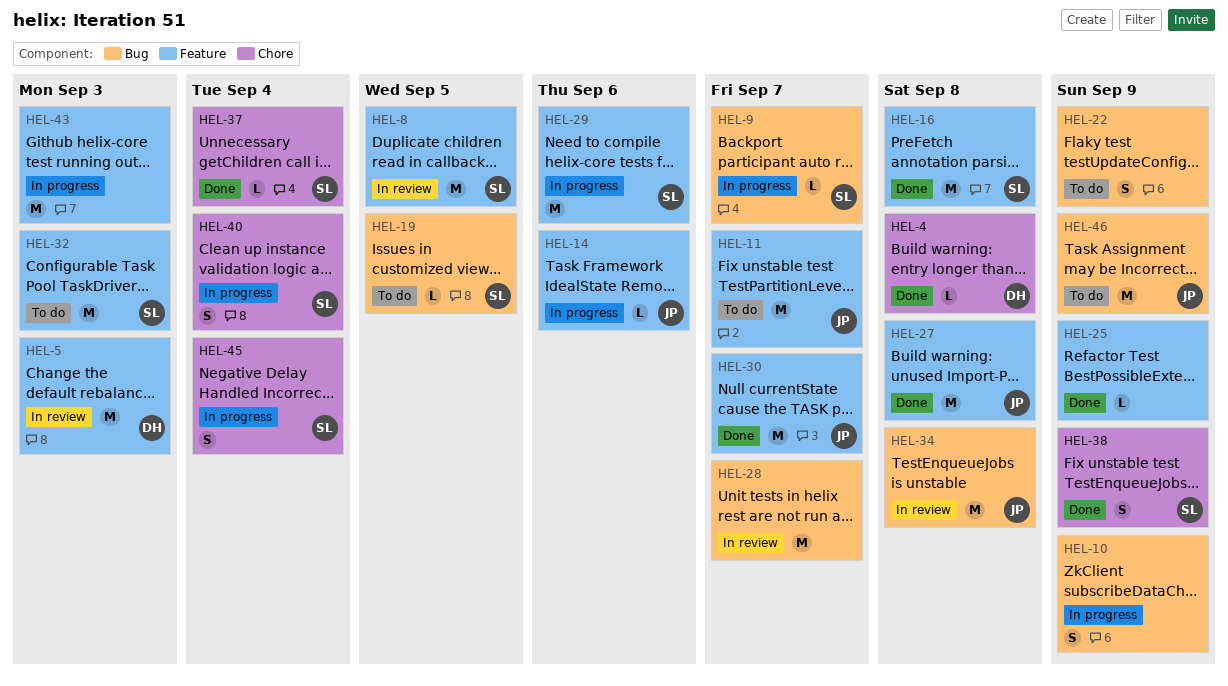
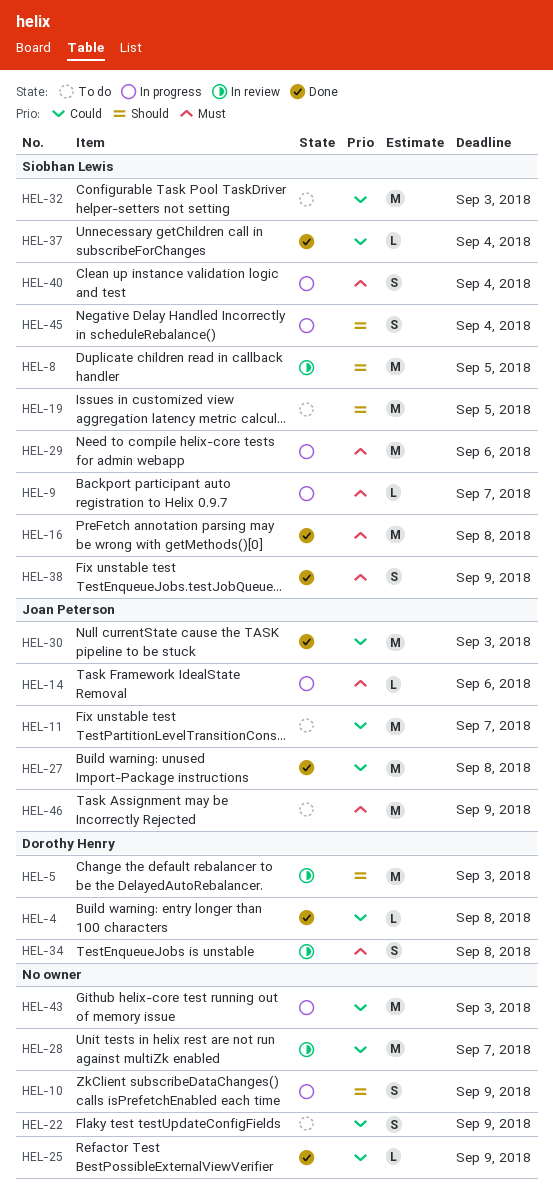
HEL-19, estimate: L -> M
HEL-30, due: Sep 7 -> Sep 3
HEL-34, owner: Joan Peterson -> Dorothy Henry
HEL-34, estimate: M -> S

